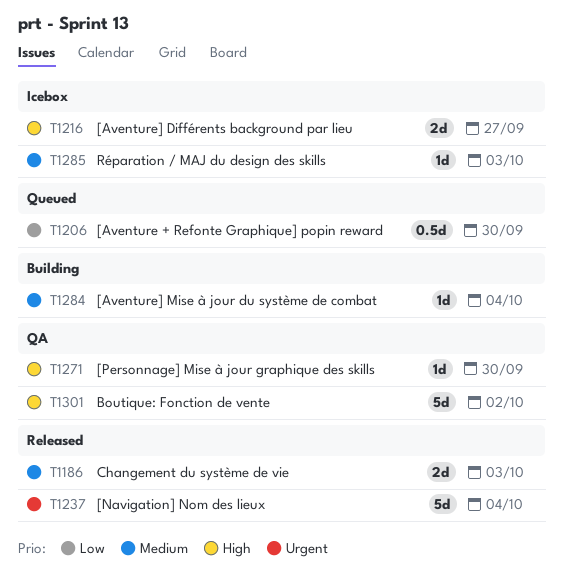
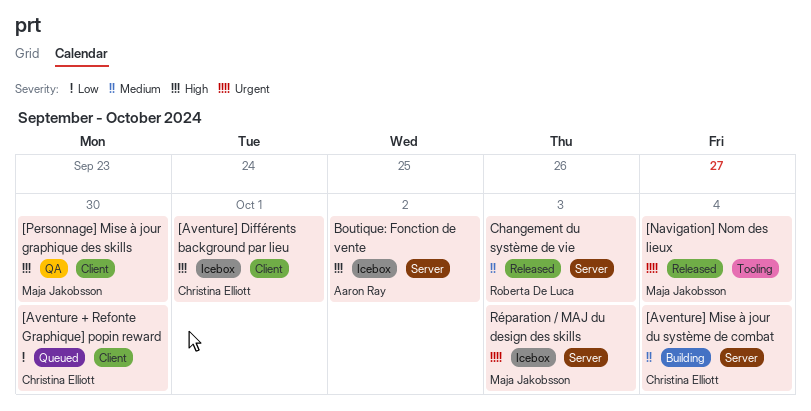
[Aventure] Différents background par lieu, due: Sep 27 -> Oct 1
Boutique: Fonction de vente, status: QA -> Icebox
Réparation / MAJ du design des skills, priority: Medium -> Urgent

